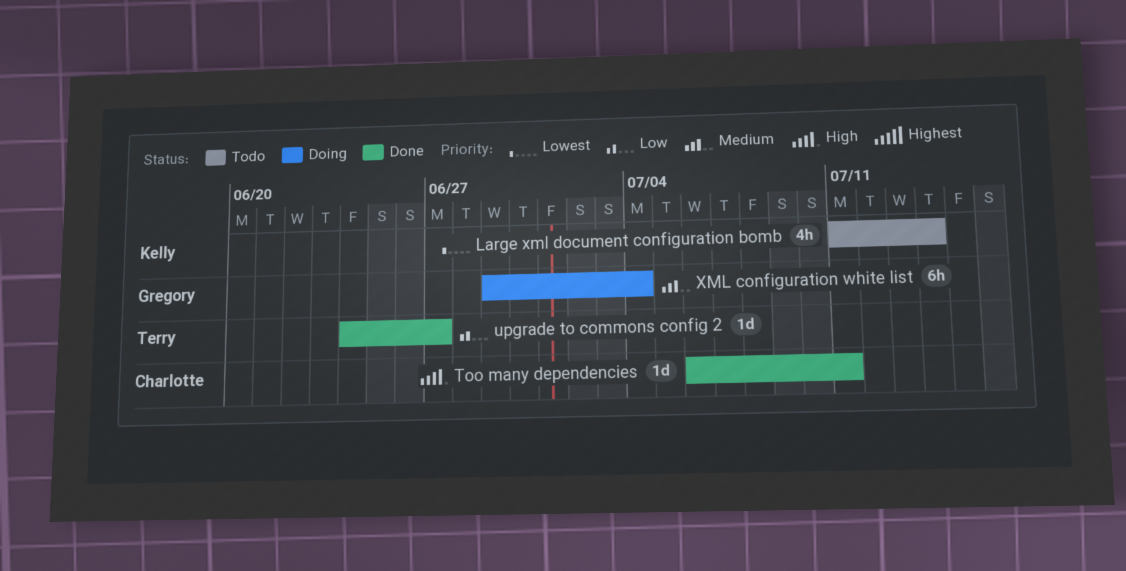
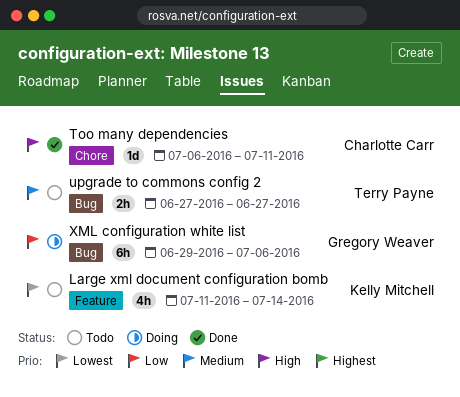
upgrade to commons config 2, status: Done -> Todo
upgrade to commons config 2, priority: Low -> Medium
upgrade to commons config 2, estimate: 1d -> 2h
upgrade to commons config 2, start: Jun 24 -> Jun 27
XML configuration white list, priority: Medium -> Low
XML configuration white list, due: Jul 4 -> Jul 6

